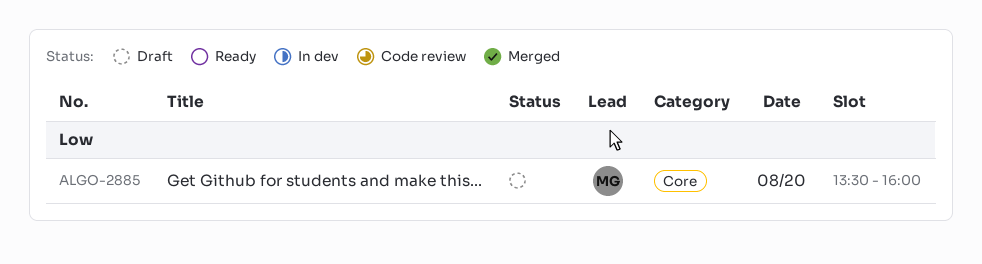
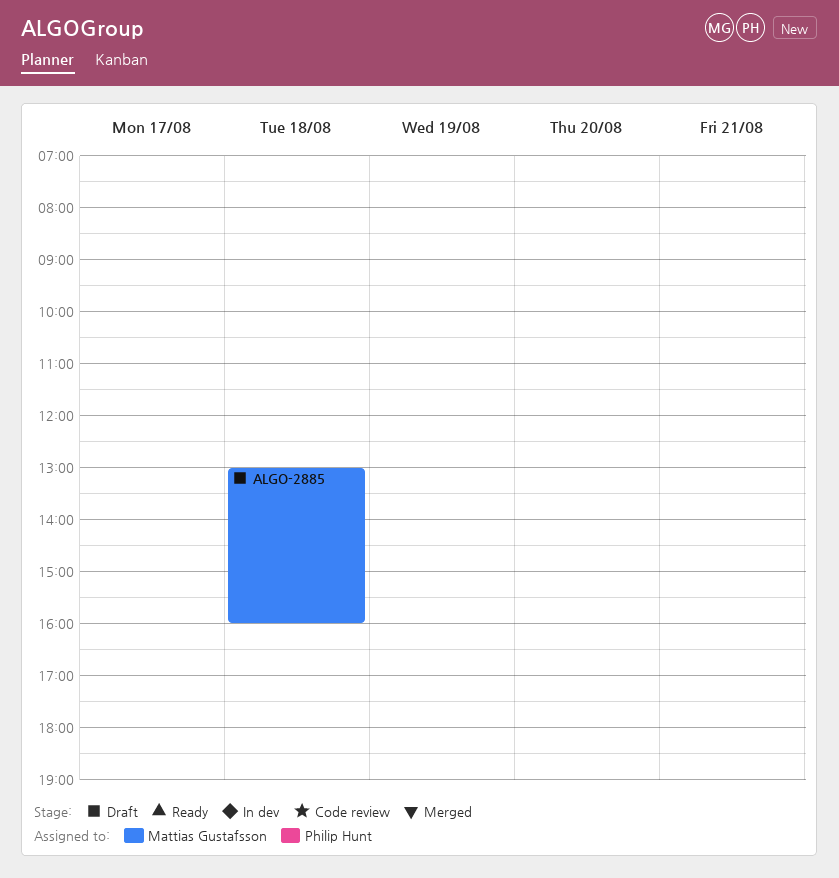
ALGO-2885, day: Aug 20 -> Aug 18
ALGO-2885, begins: 13:30 -> 13:00

